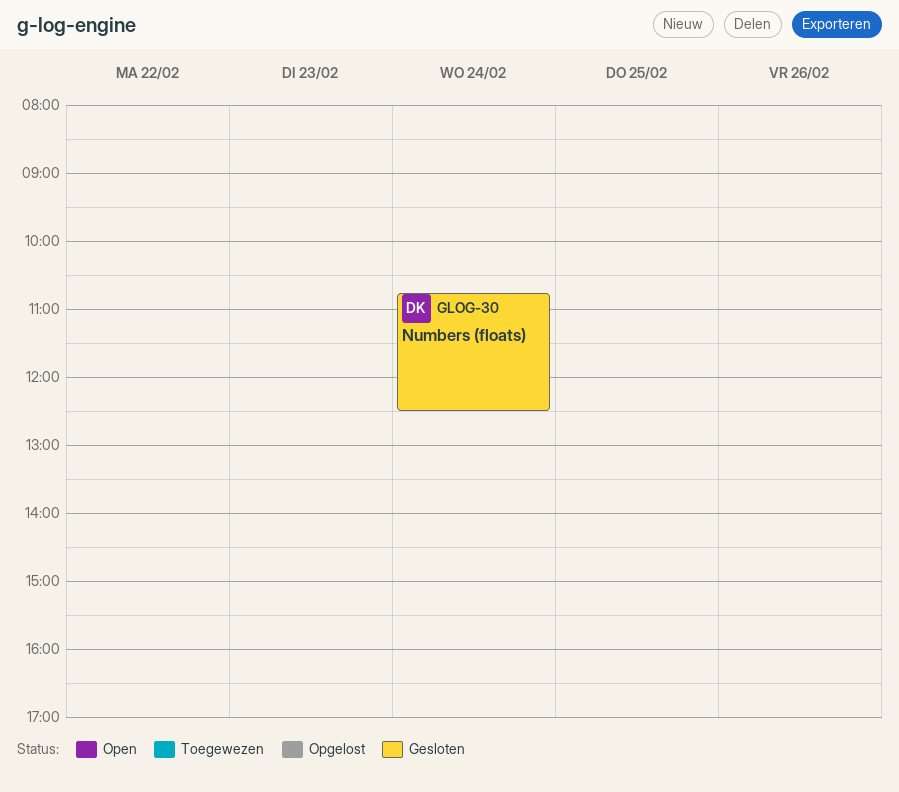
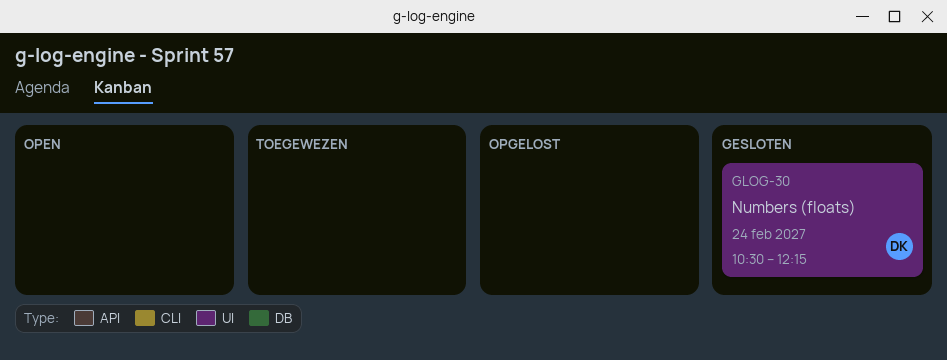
GLOG-30, begins: 10:45 -> 10:30
GLOG-30, ends: 12:30 -> 12:15

